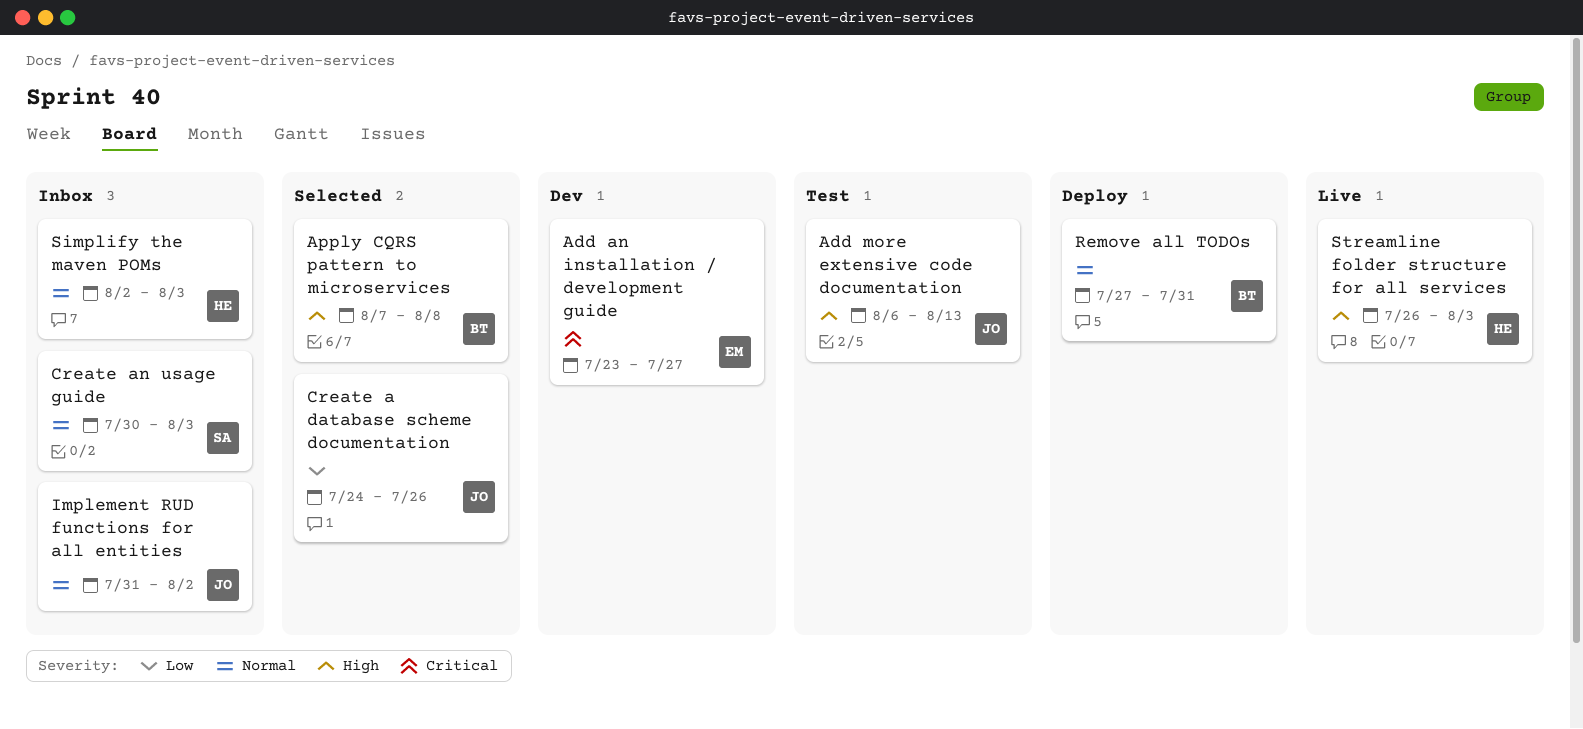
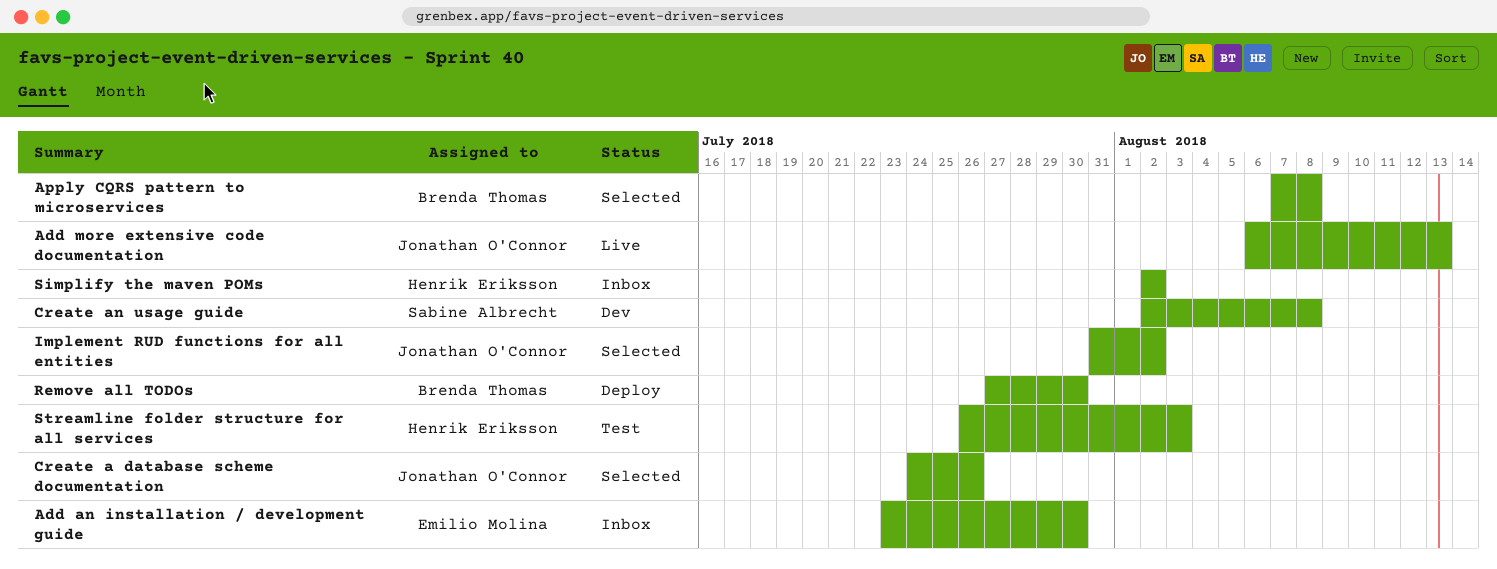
Add an installation / development guide, status: Dev -> Inbox
Add an installation / development guide, due: Jul 27 -> Jul 30
Add more extensive code documentation, status: Test -> Live
Create an usage guide, status: Inbox -> Dev
Create an usage guide, start: Jul 30 -> Aug 2
Create an usage guide, due: Aug 3 -> Aug 8
Implement RUD functions for all entities, status: Inbox -> Selected
Remove all TODOs, due: Jul 31 -> Jul 30
Simplify the maven POMs, due: Aug 3 -> Aug 2
Streamline folder structure for all services, status: Live -> Test

